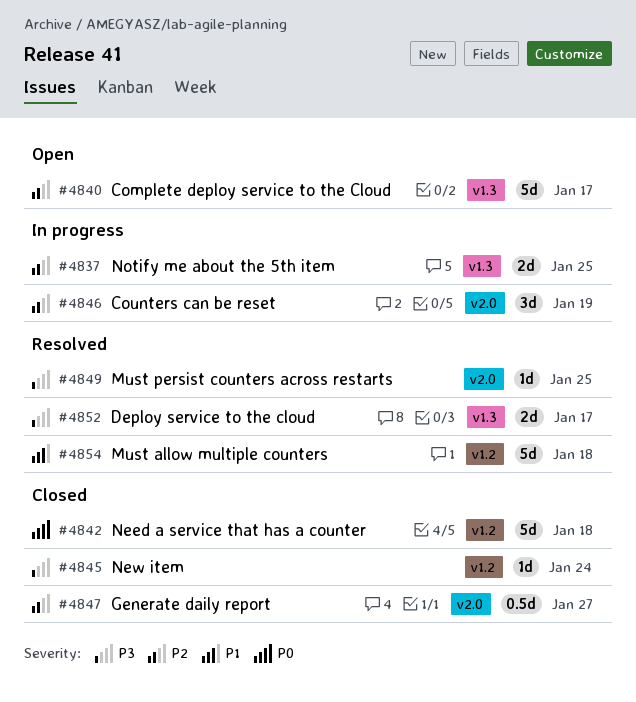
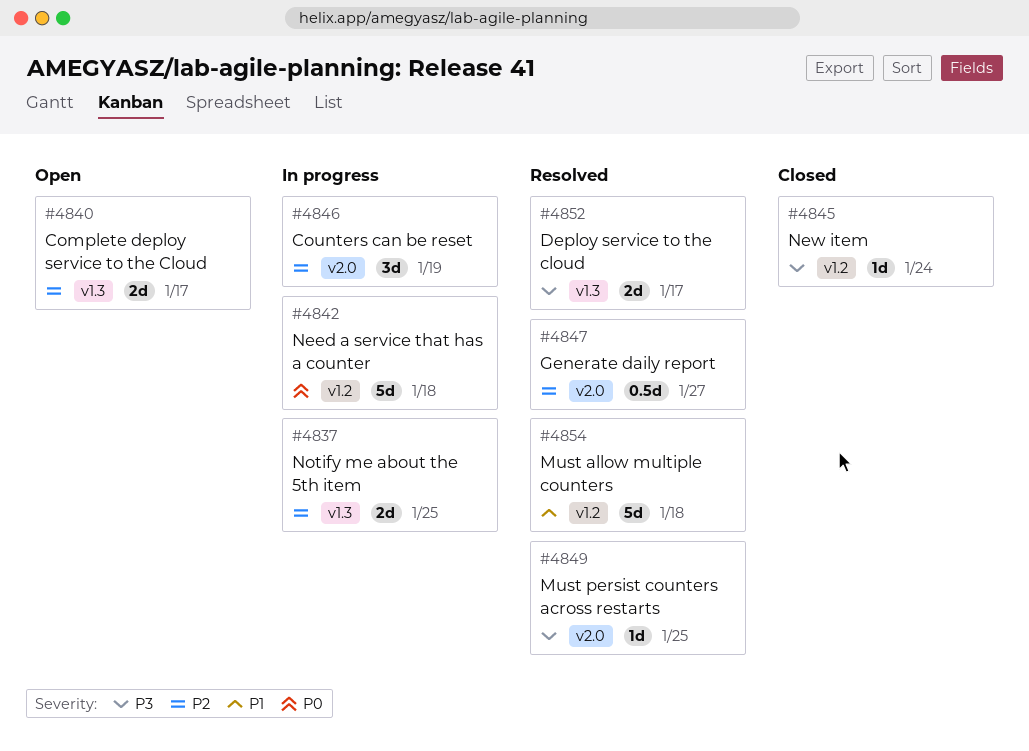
#4840, estimate: 5d -> 2d
#4842, status: Closed -> In progress
#4847, status: Closed -> Resolved

